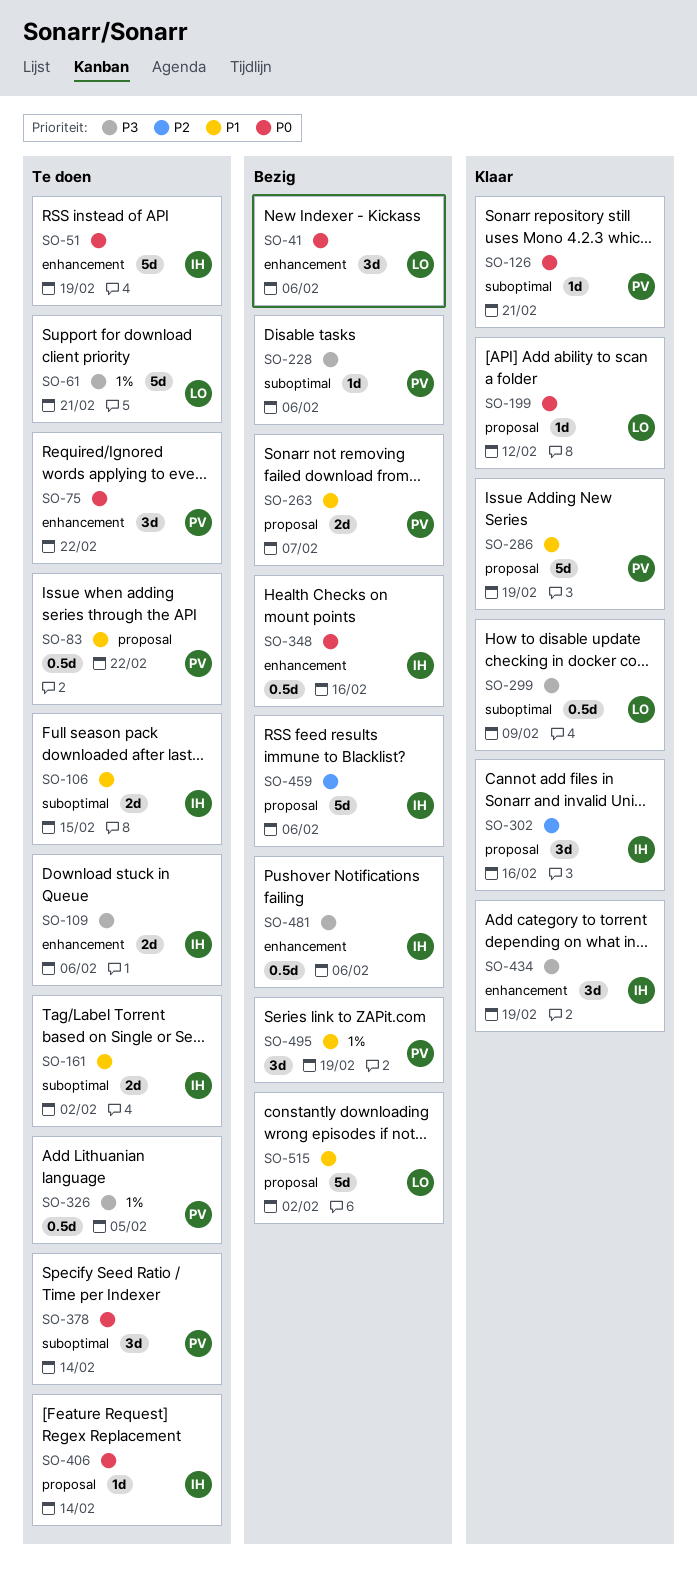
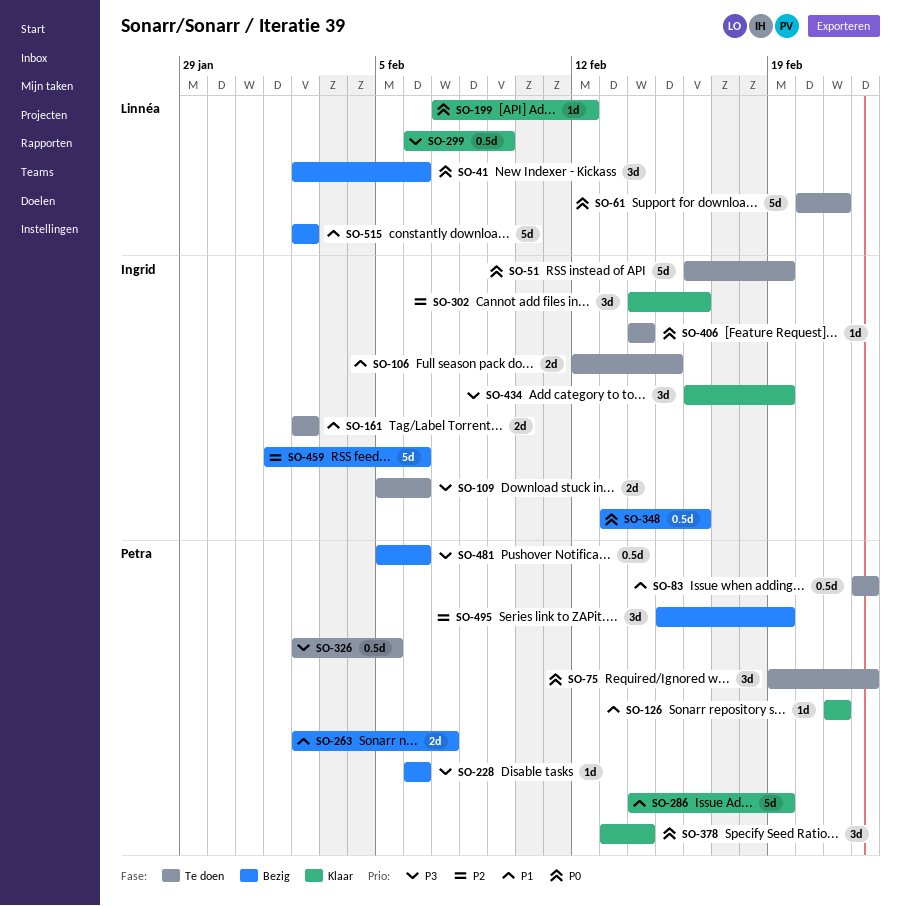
SO-61, priority: P3 -> P0
SO-126, priority: P0 -> P1
SO-378, status: Te doen -> Klaar
SO-481, owner: Ingrid -> Petra
SO-495, priority: P1 -> P2

